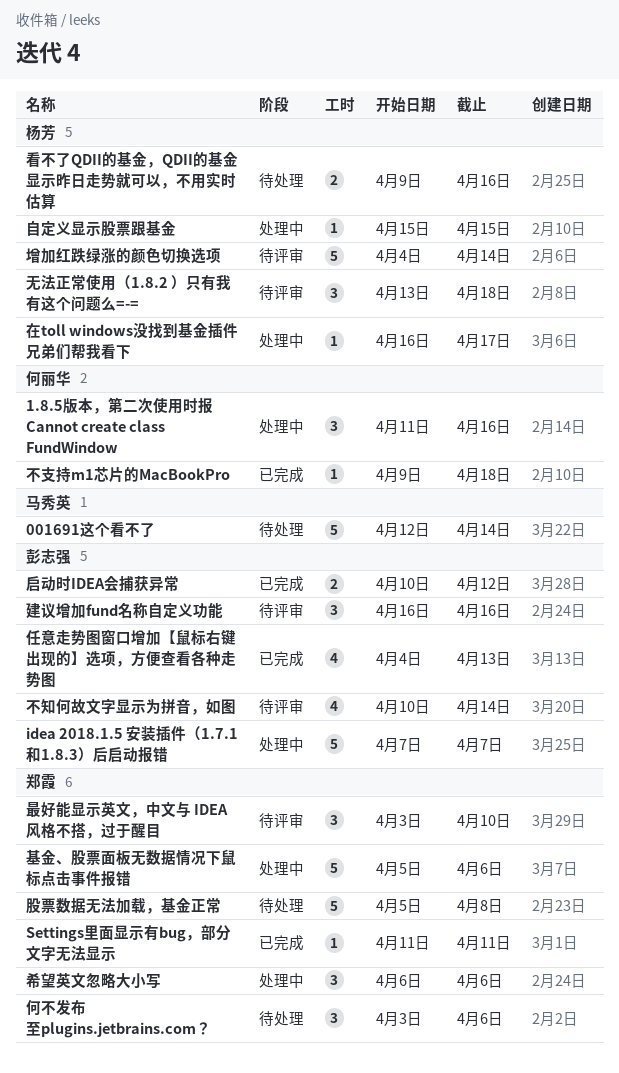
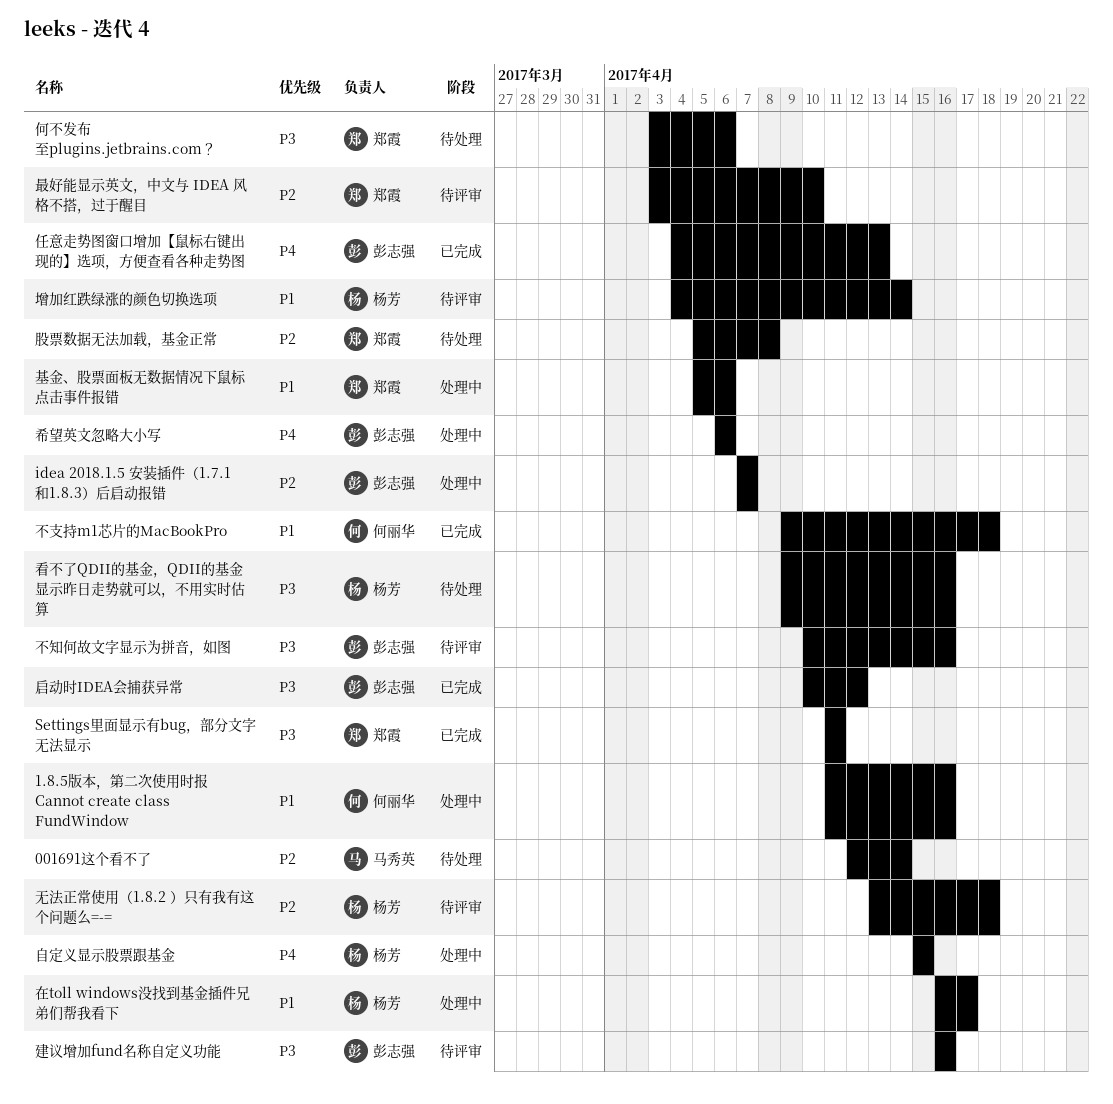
不知何故文字显示为拼音，如图, due: Apr 14 -> Apr 16
希望英文忽略大小写, owner: 郑霞 -> 彭志强

